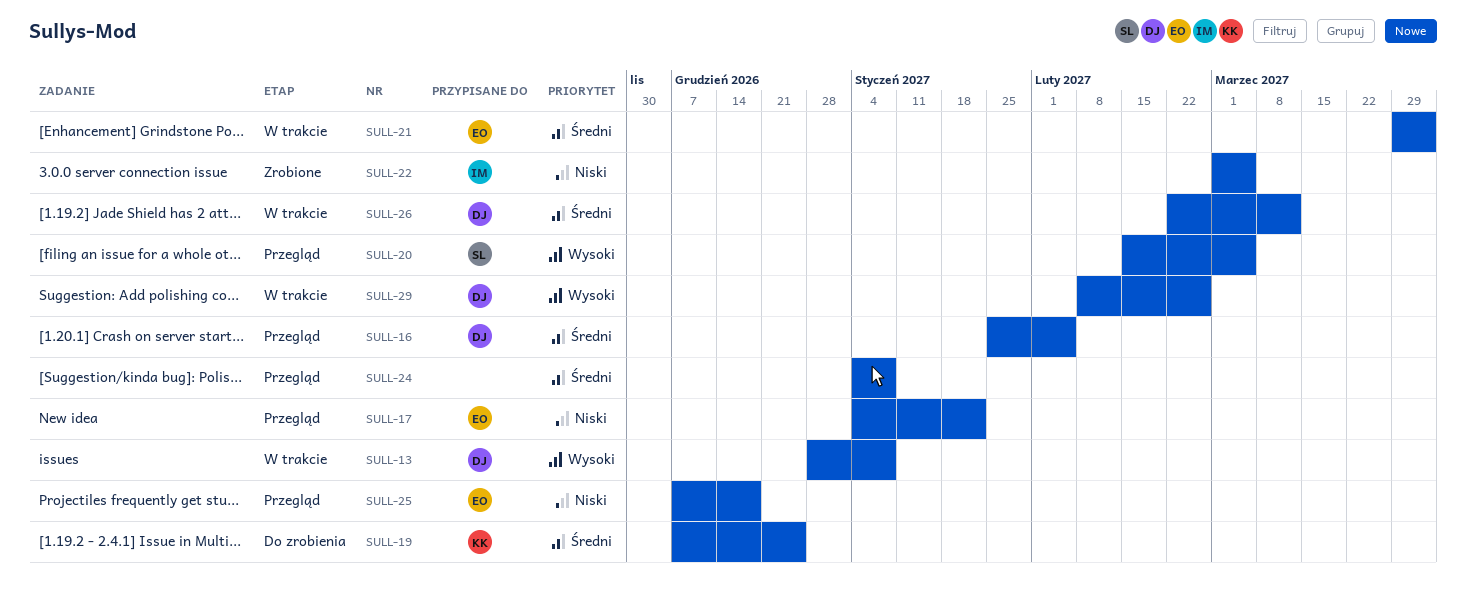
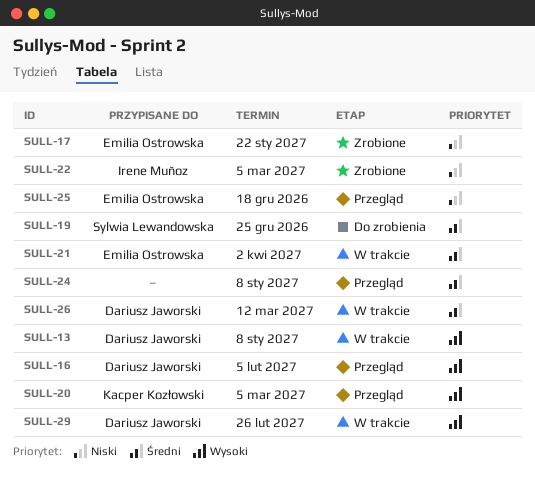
SULL-16, priority: Średni -> Wysoki
SULL-17, status: Przegląd -> Zrobione
SULL-19, owner: Kacper Kozłowski -> Sylwia Lewandowska
SULL-20, owner: Sylwia Lewandowska -> Kacper Kozłowski

